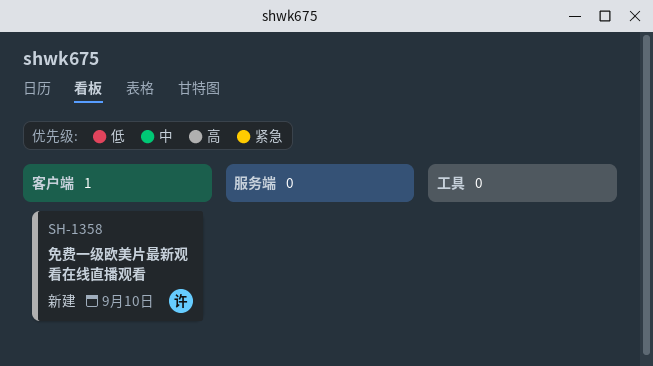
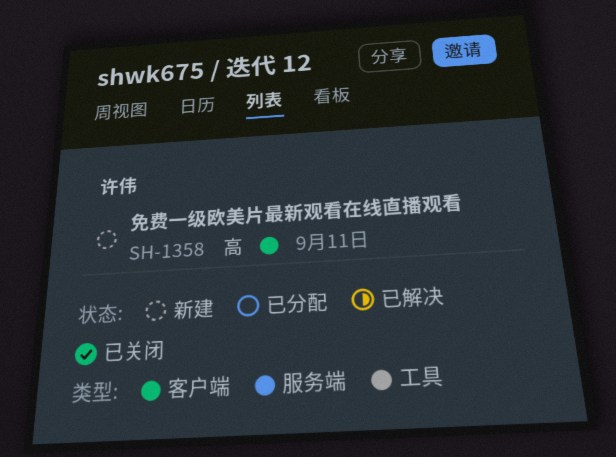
SH-1358, due: Sep 10 -> Sep 11

